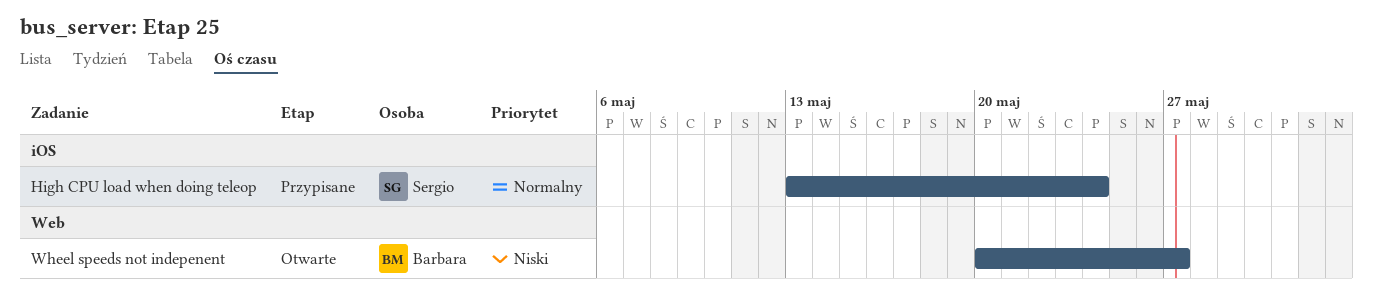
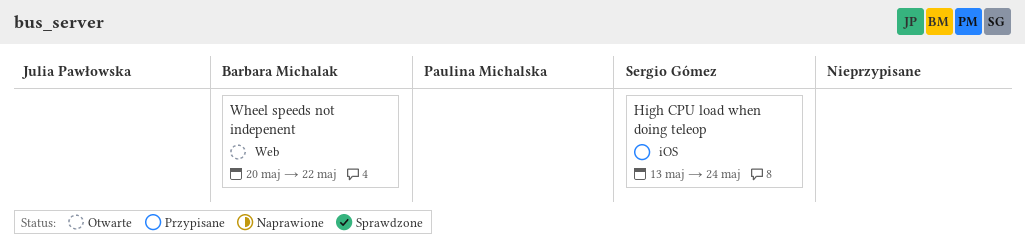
Wheel speeds not indepenent, due: May 27 -> May 22

